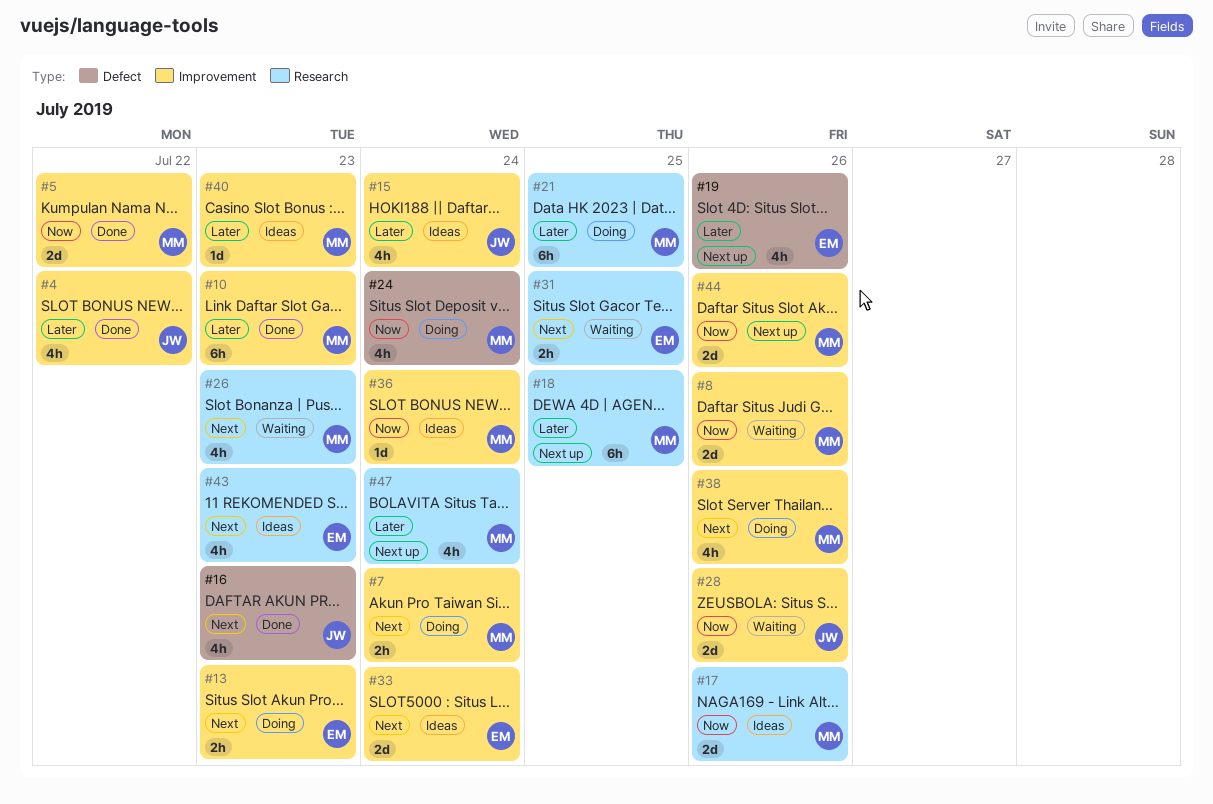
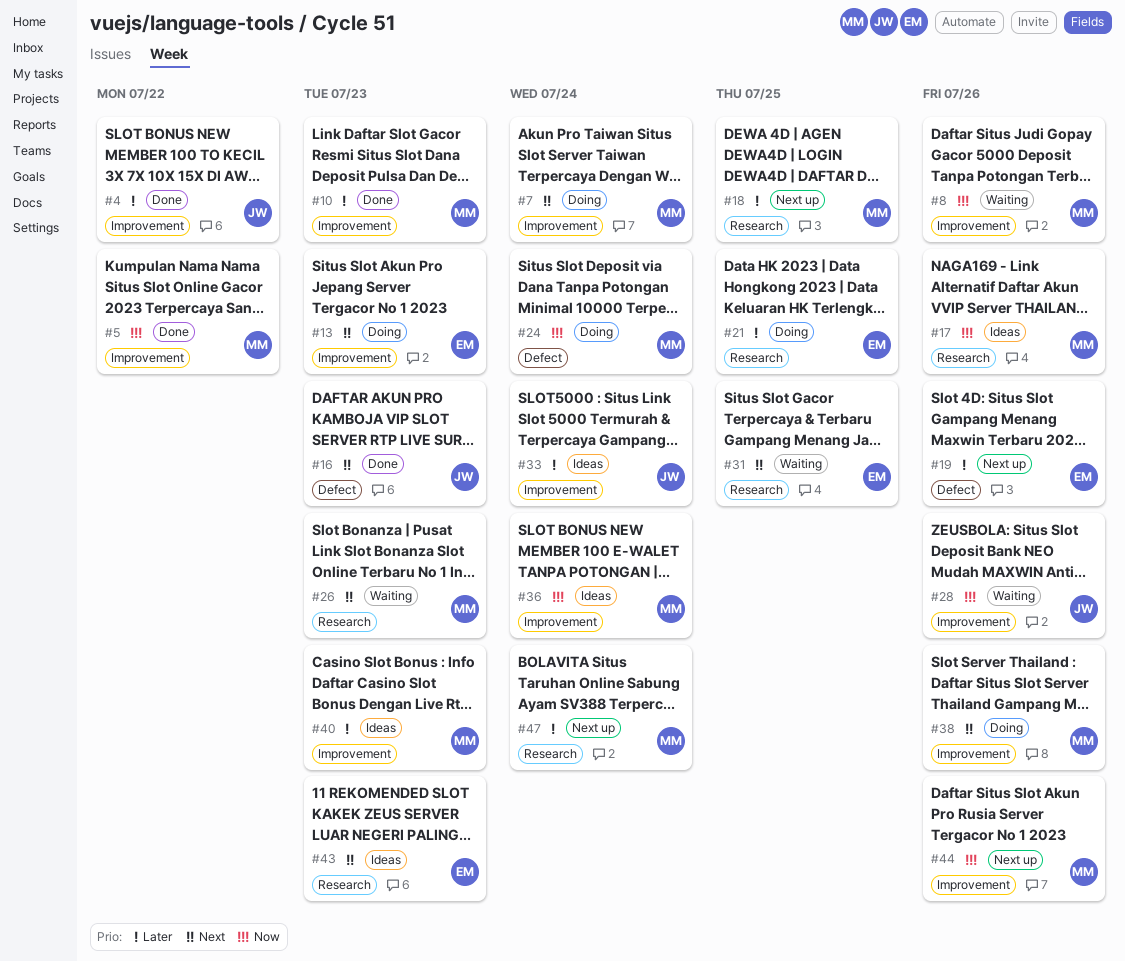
#15: present -> none
#21, owner: MM -> EM
#33, owner: EM -> JW
#33, priority: Next -> Later

